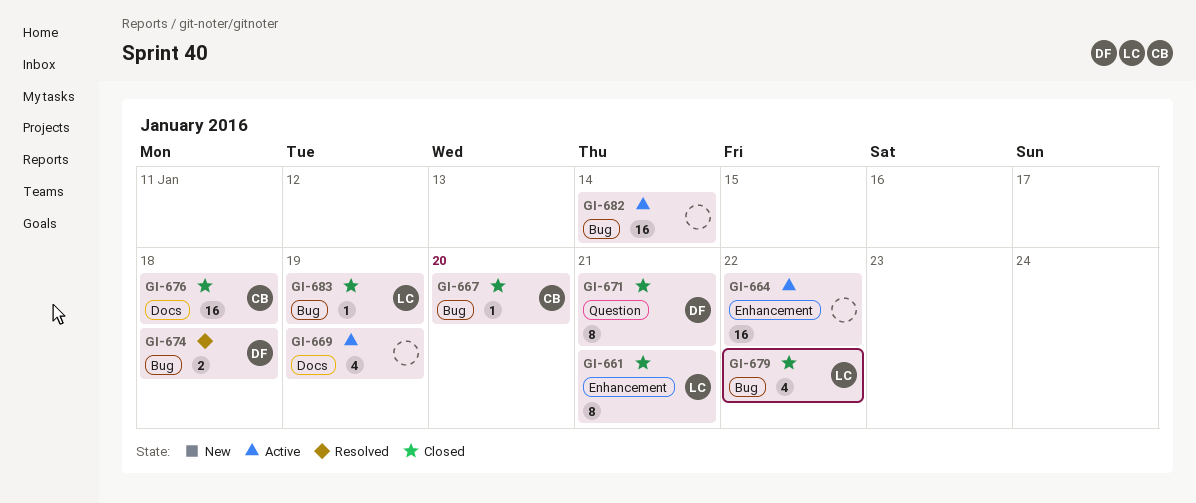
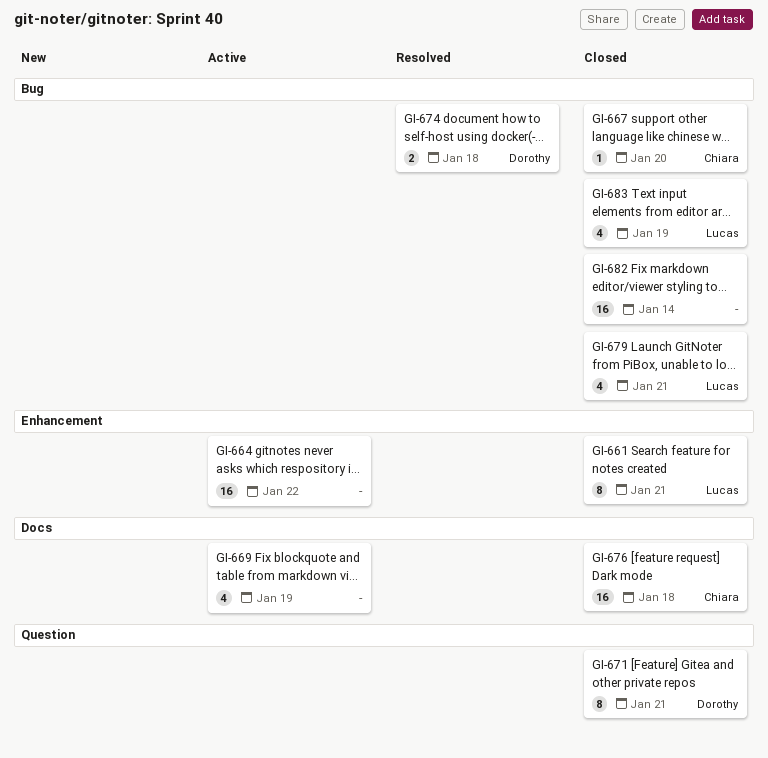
GI-679, due: Jan 22 -> Jan 21
GI-682, status: Active -> Closed
GI-683, estimate: 1 -> 4

